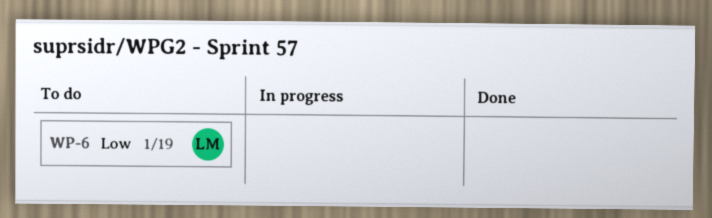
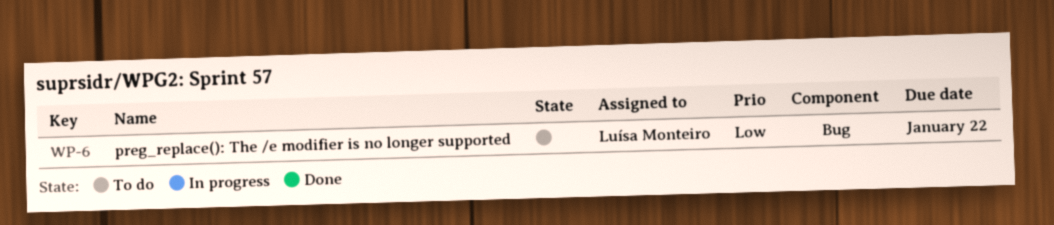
WP-6, due: Jan 19 -> Jan 22

